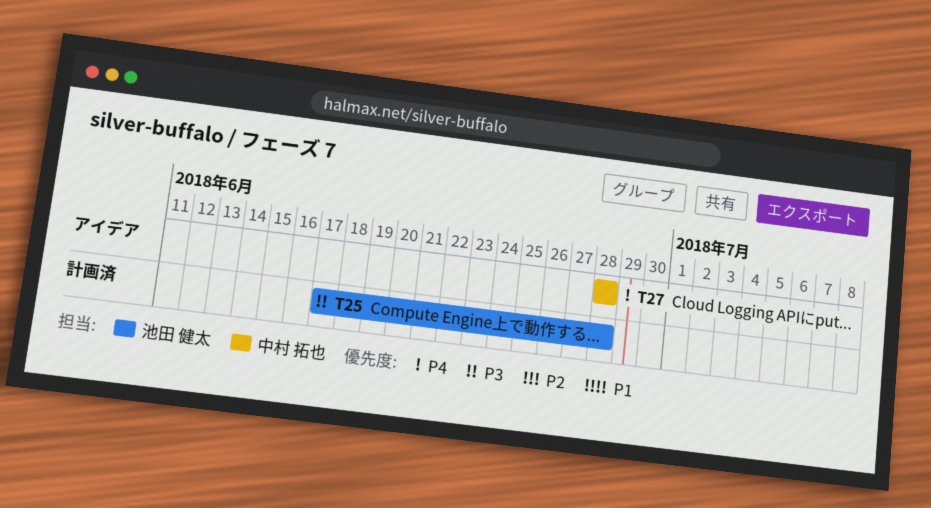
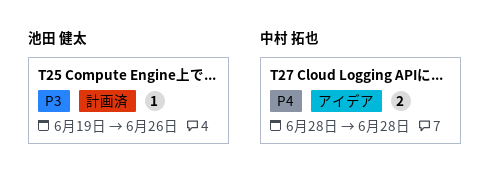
T25, start: Jun 17 -> Jun 19
T25, due: Jun 28 -> Jun 26

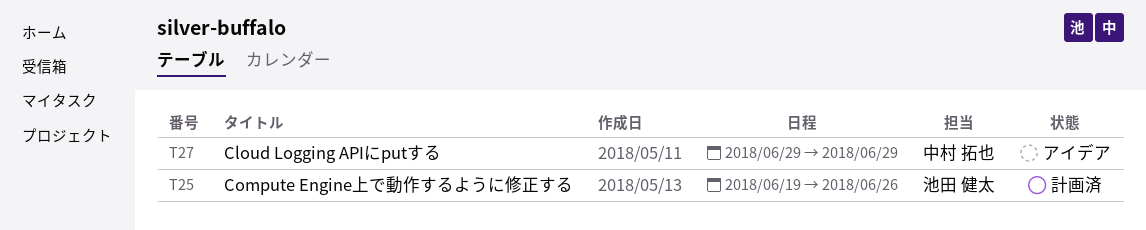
T27, start: Jun 28 -> Jun 29
T27, due: Jun 28 -> Jun 29

